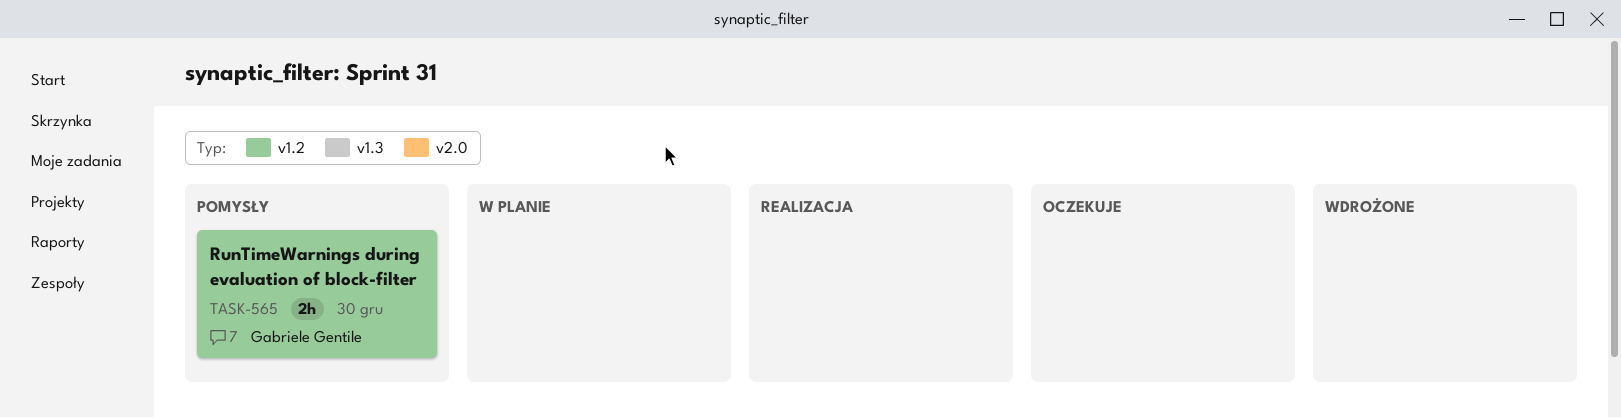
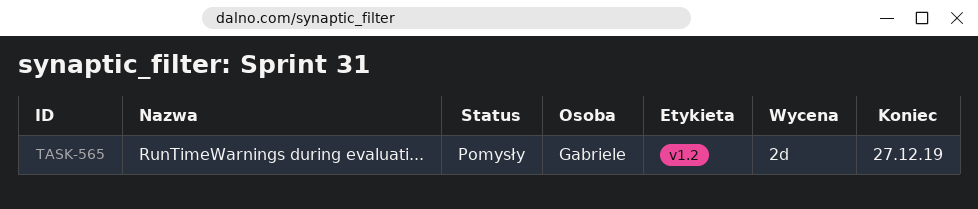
TASK-565, estimate: 2h -> 2d
TASK-565, due: Dec 30 -> Dec 27

